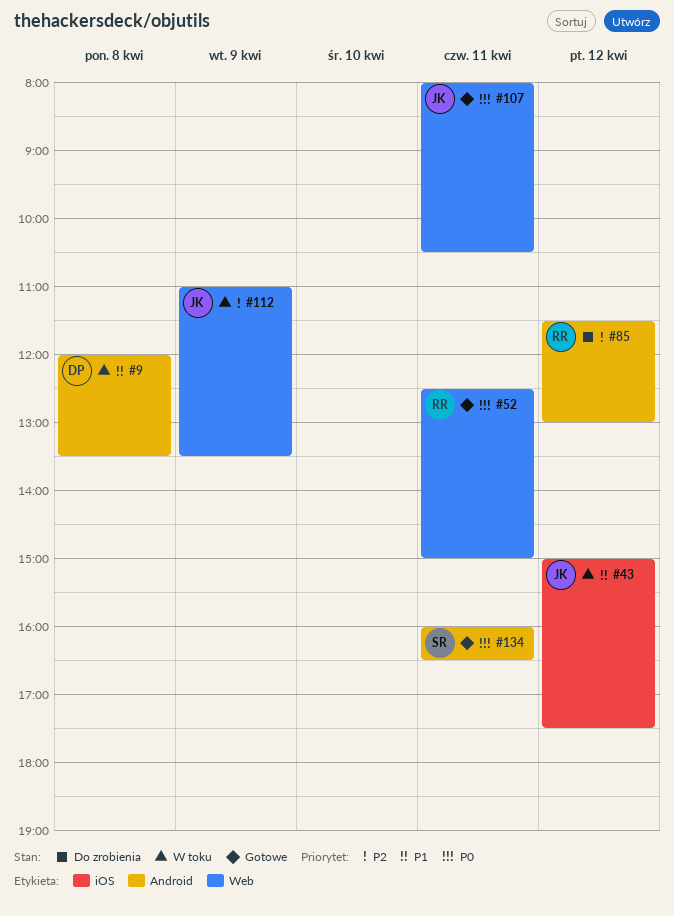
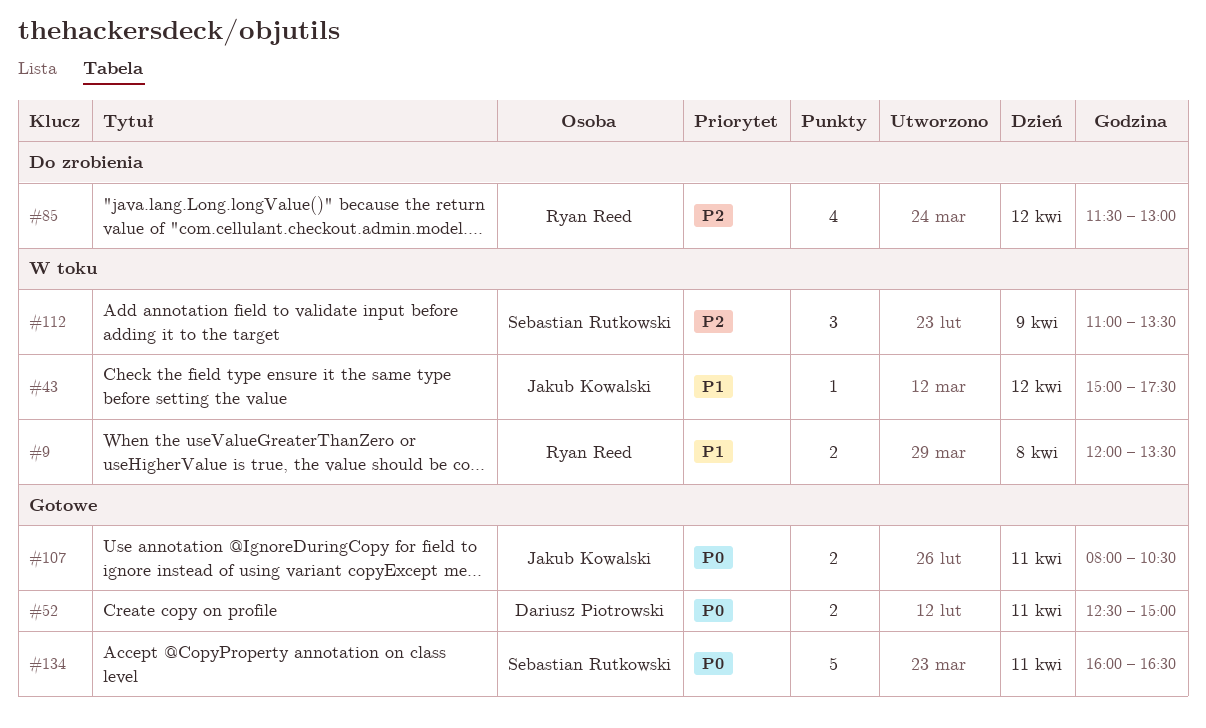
#9, owner: Dariusz Piotrowski -> Ryan Reed
#52, owner: Ryan Reed -> Dariusz Piotrowski
#112, owner: Jakub Kowalski -> Sebastian Rutkowski

